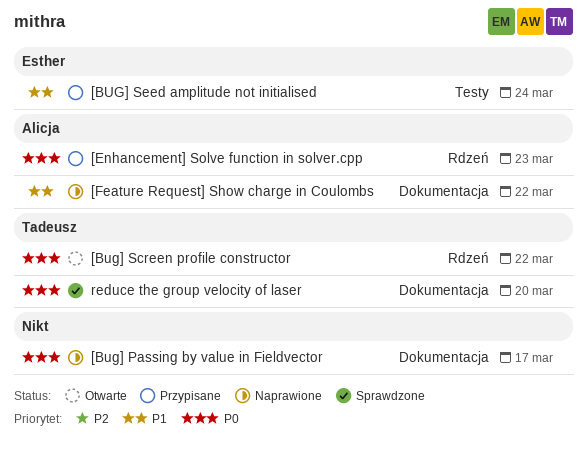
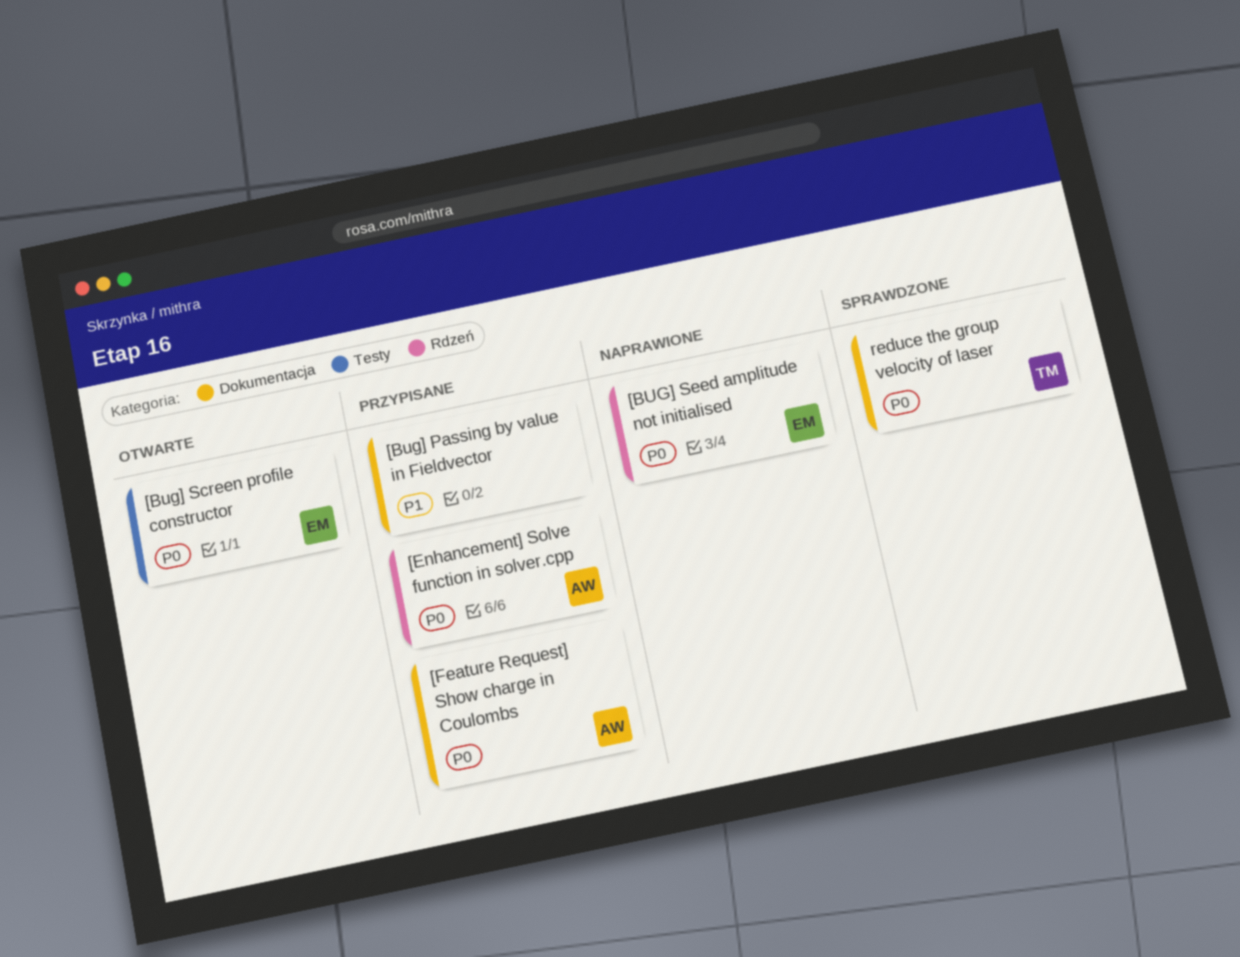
[Bug] Passing by value in Fieldvector, status: Naprawione -> Przypisane
[Bug] Passing by value in Fieldvector, priority: P0 -> P1
[Bug] Screen profile constructor, owner: Tadeusz -> Esther
[Bug] Screen profile constructor, label: Rdzeń -> Testy
[BUG] Seed amplitude not initialised, status: Przypisane -> Naprawione
[BUG] Seed amplitude not initialised, priority: P1 -> P0
[BUG] Seed amplitude not initialised, label: Testy -> Rdzeń
[Feature Request] Show charge in Coulombs, status: Naprawione -> Przypisane
[Feature Request] Show charge in Coulombs, priority: P1 -> P0

